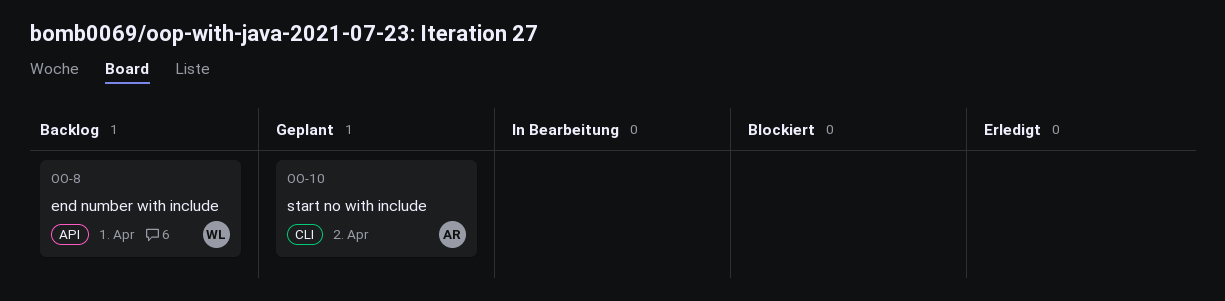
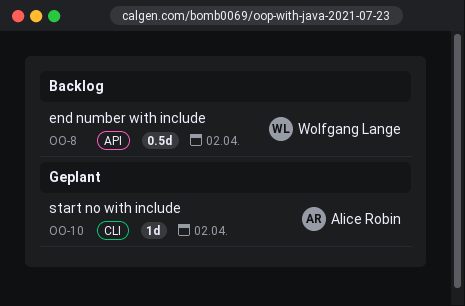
OO-8, due: Apr 1 -> Apr 2

